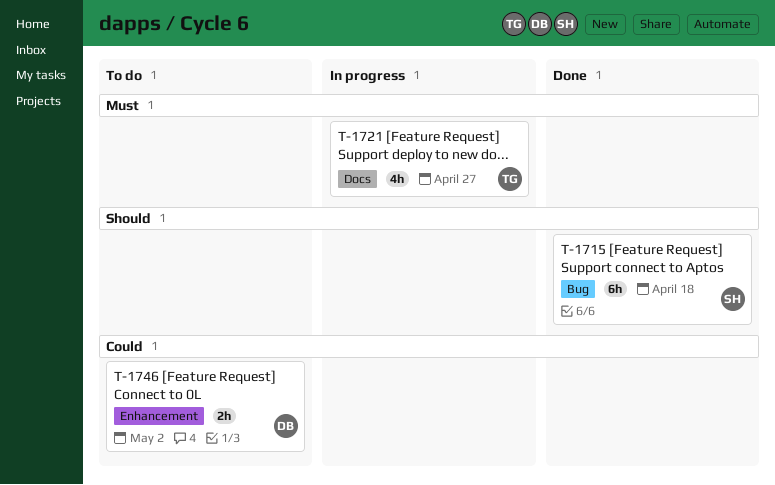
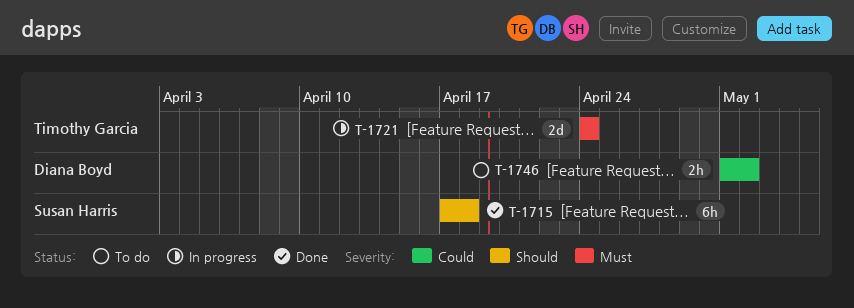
T-1721, estimate: 4h -> 2d
T-1721, due: Apr 27 -> Apr 24

